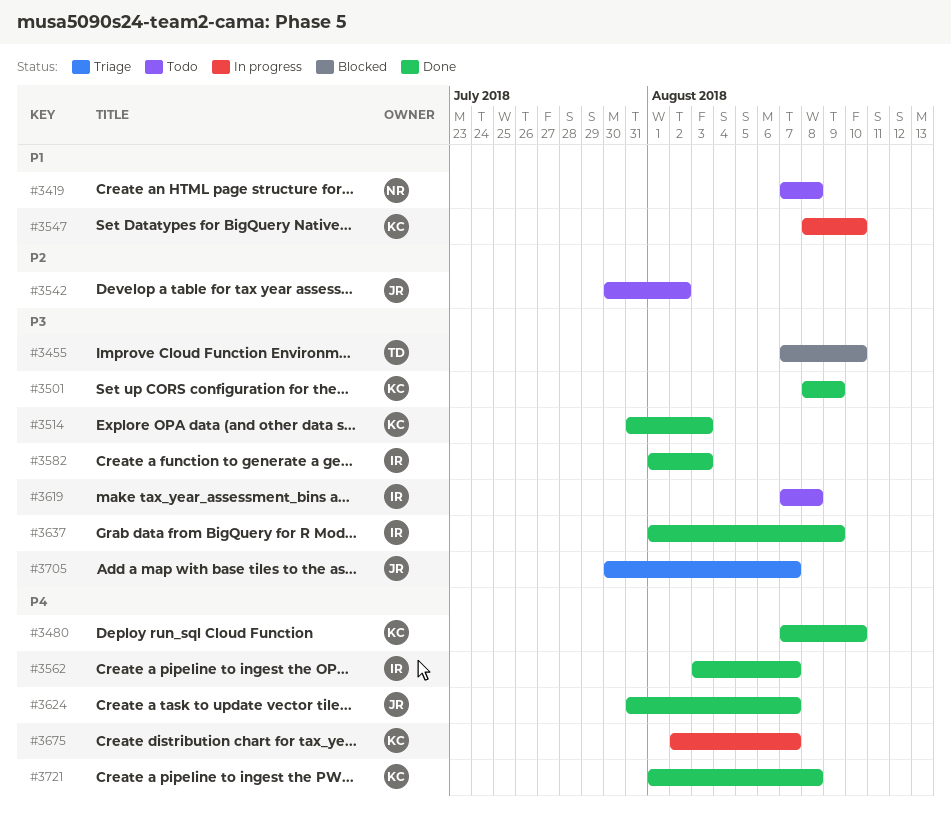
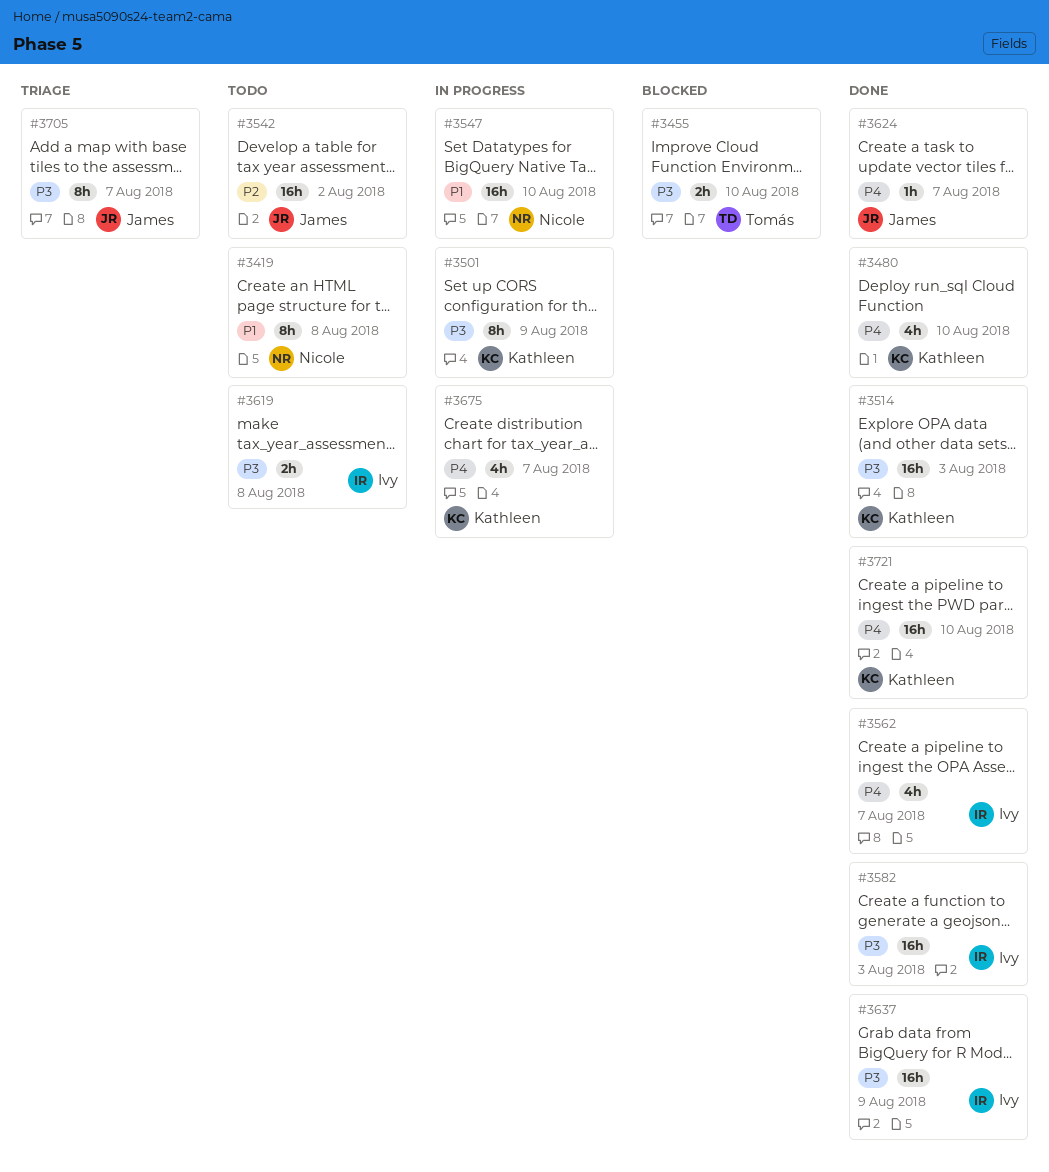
#3501, status: Done -> In progress
#3547, owner: Kathleen -> Nicole
#3721, due: Aug 8 -> Aug 10

